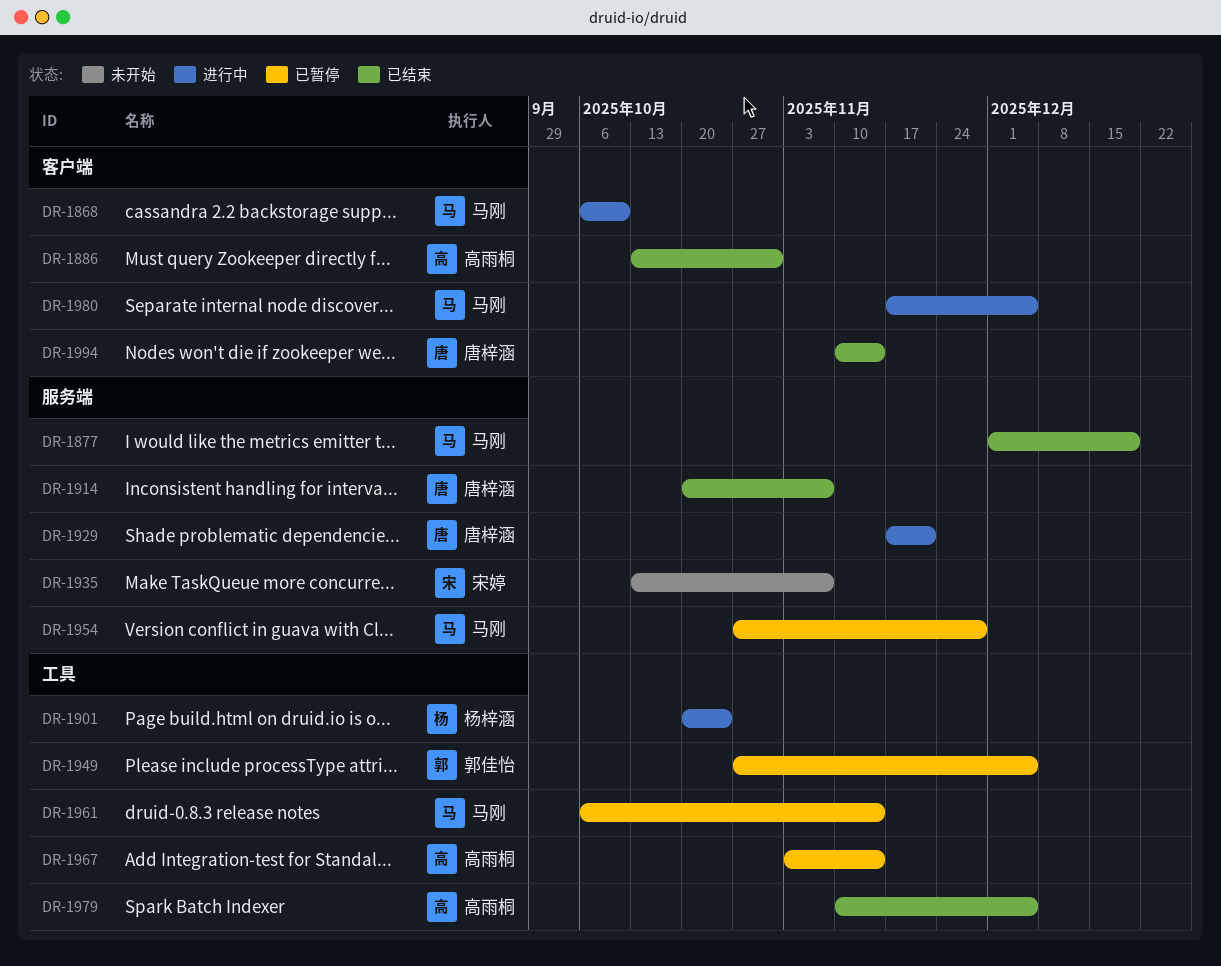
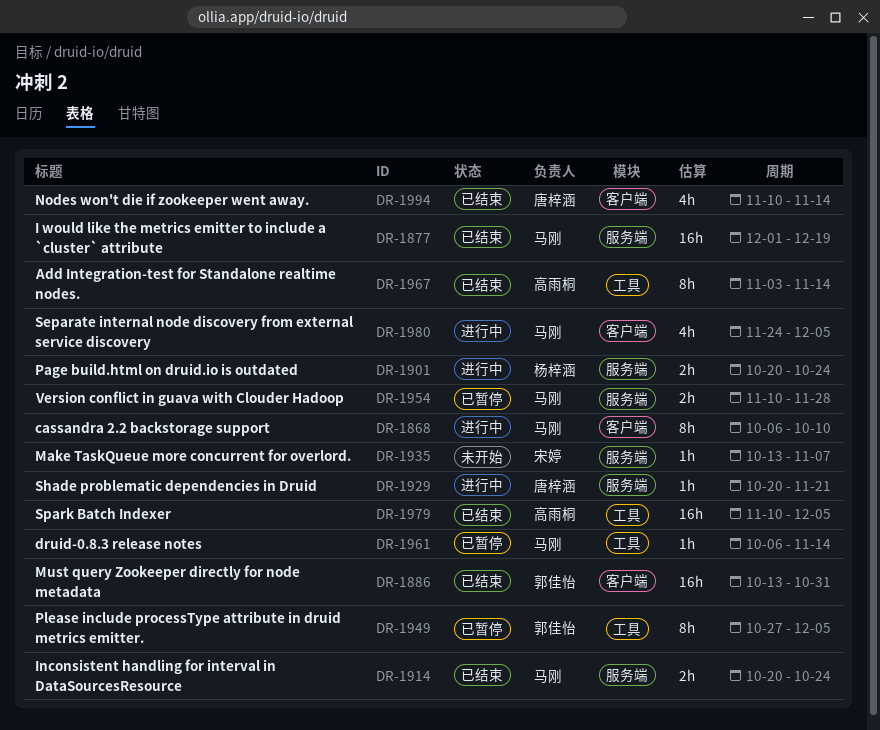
DR-1886, owner: 高雨桐 -> 郭佳怡
DR-1901, label: 工具 -> 服务端
DR-1914, owner: 唐梓涵 -> 马刚
DR-1914, due: Nov 7 -> Oct 24
DR-1929, start: Nov 17 -> Oct 20
DR-1954, start: Oct 27 -> Nov 10
DR-1967, status: 已暂停 -> 已结束
DR-1980, start: Nov 17 -> Nov 24

